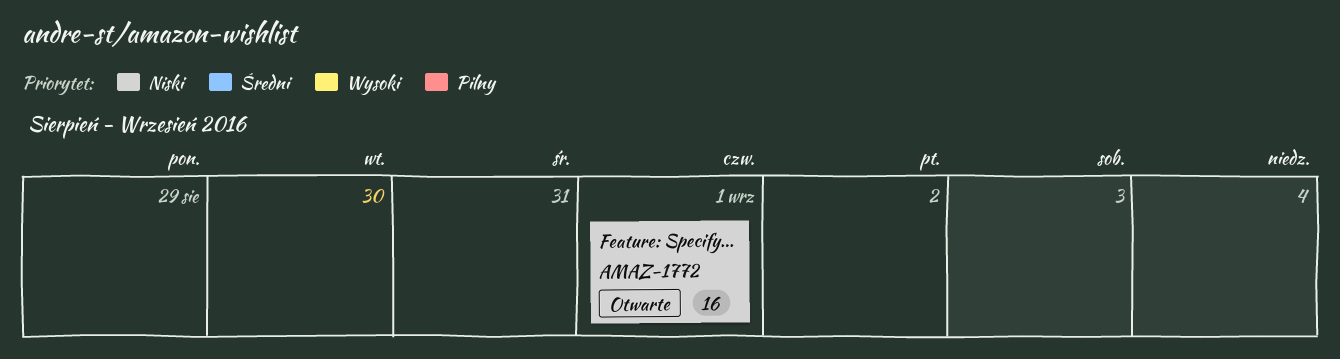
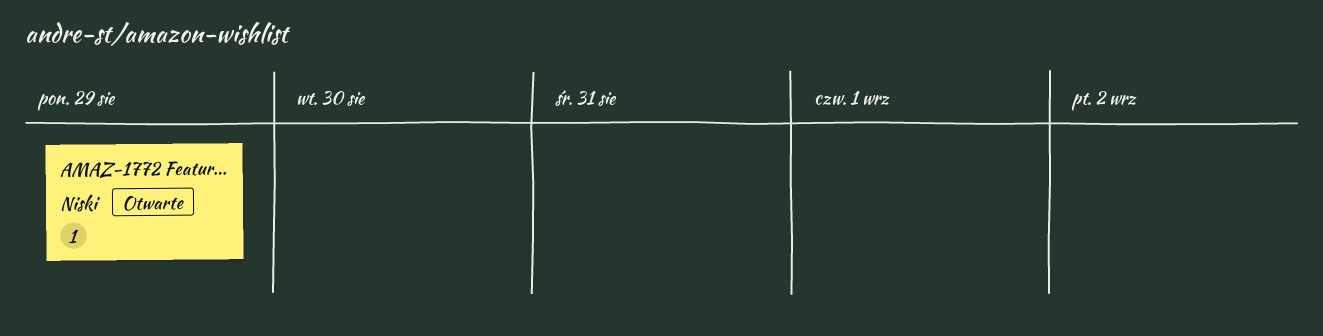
AMAZ-1772, estimate: 16 -> 1
AMAZ-1772, due: Sep 1 -> Aug 29

